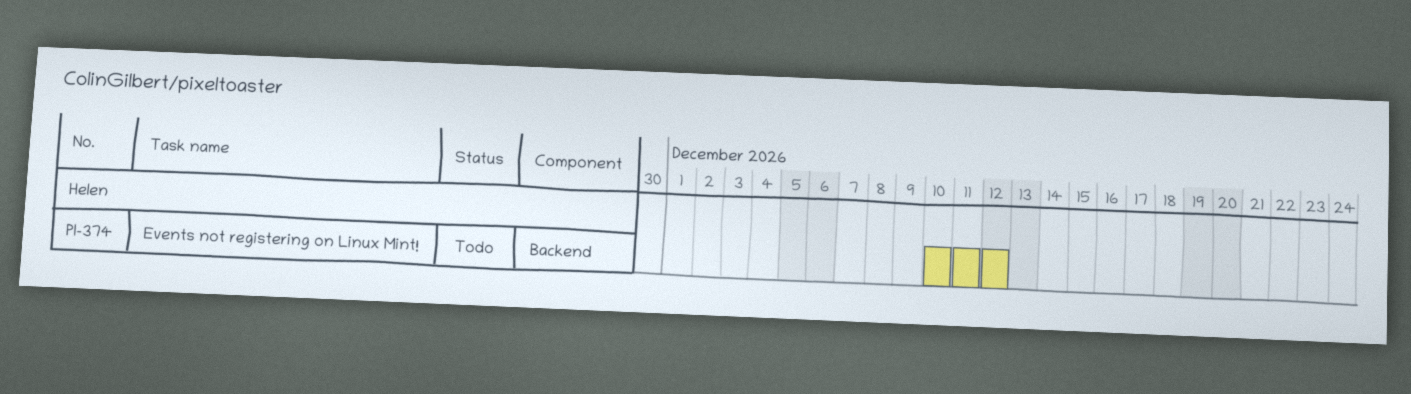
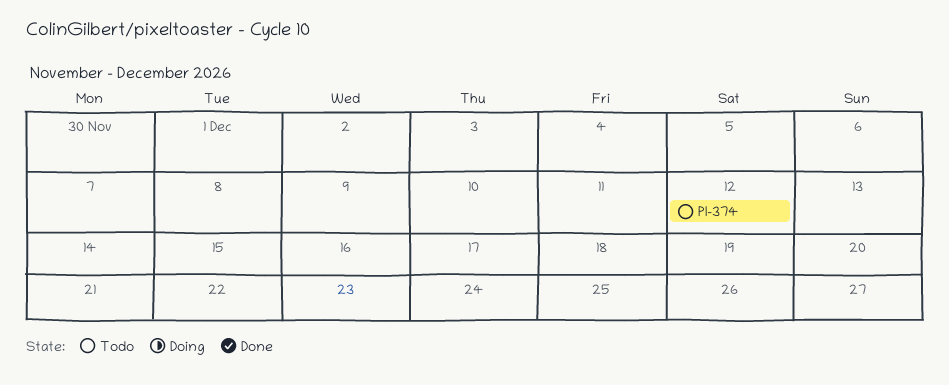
PI-374, start: Dec 10 -> Dec 12

